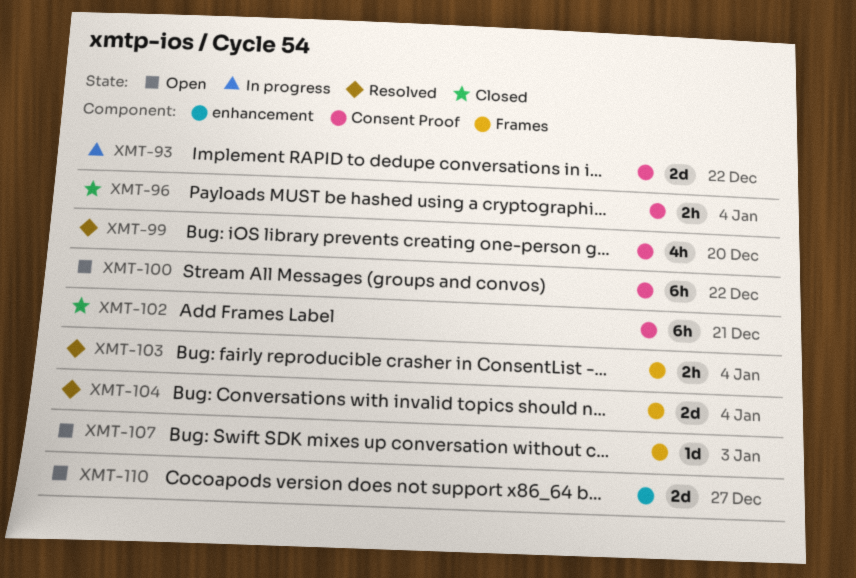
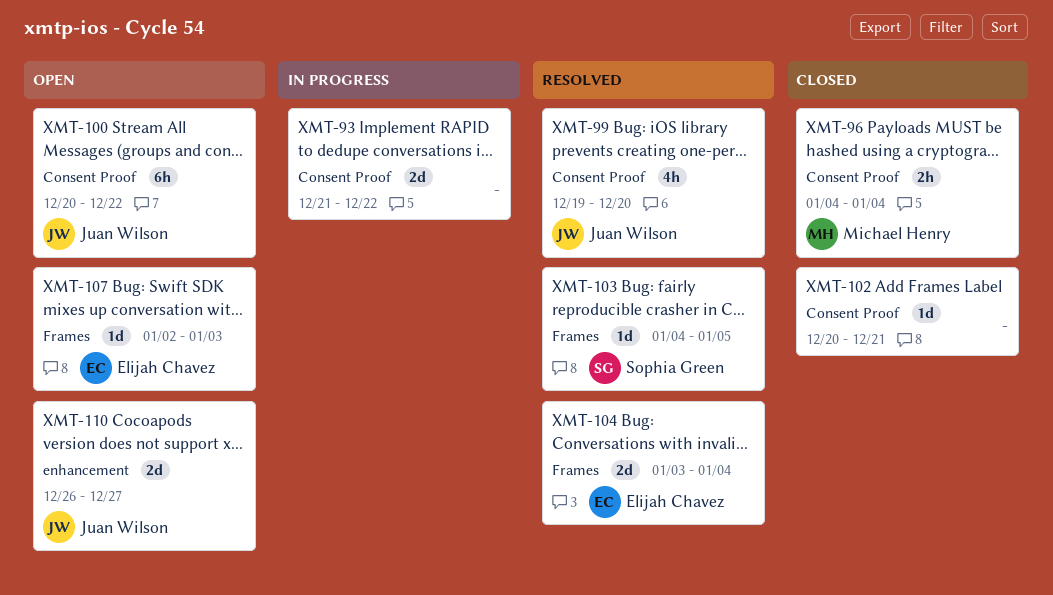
XMT-102, estimate: 6h -> 1d
XMT-103, estimate: 2h -> 1d
XMT-103, due: Jan 4 -> Jan 5

